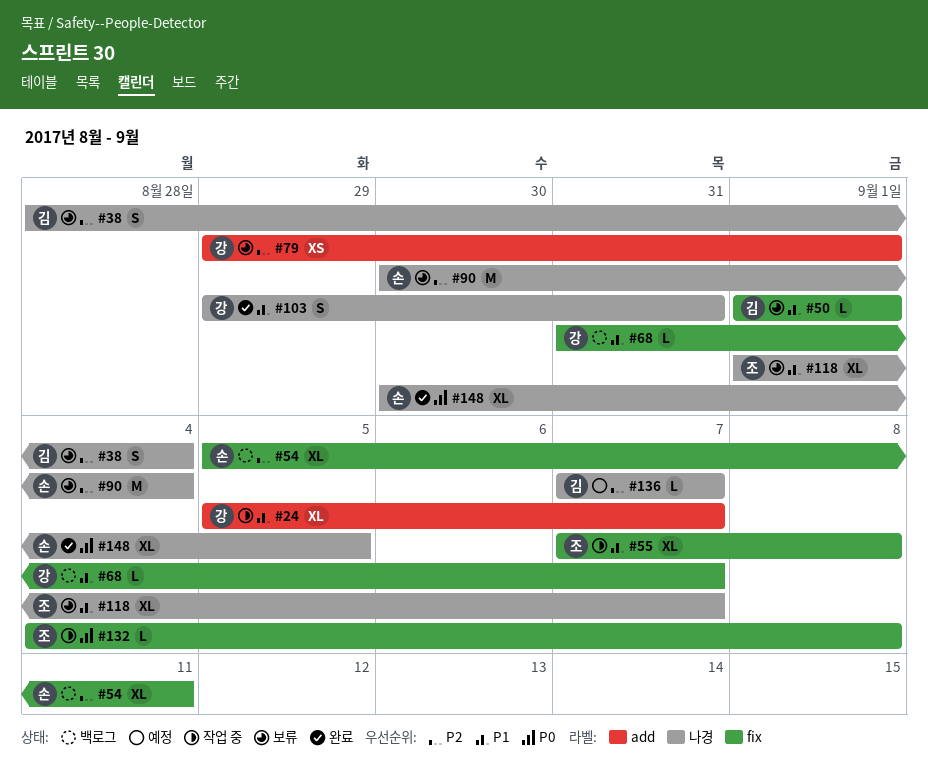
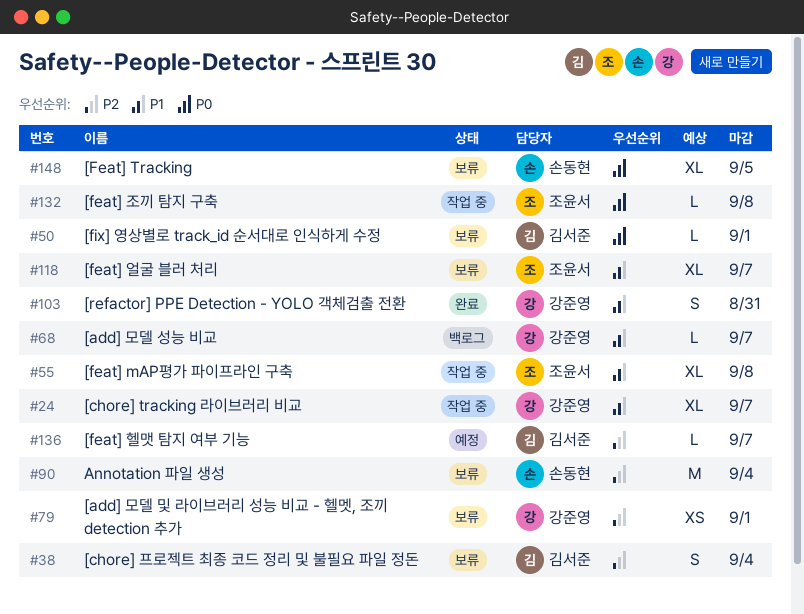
#50, priority: P1 -> P0
#54: present -> none
#148, status: 완료 -> 보류

